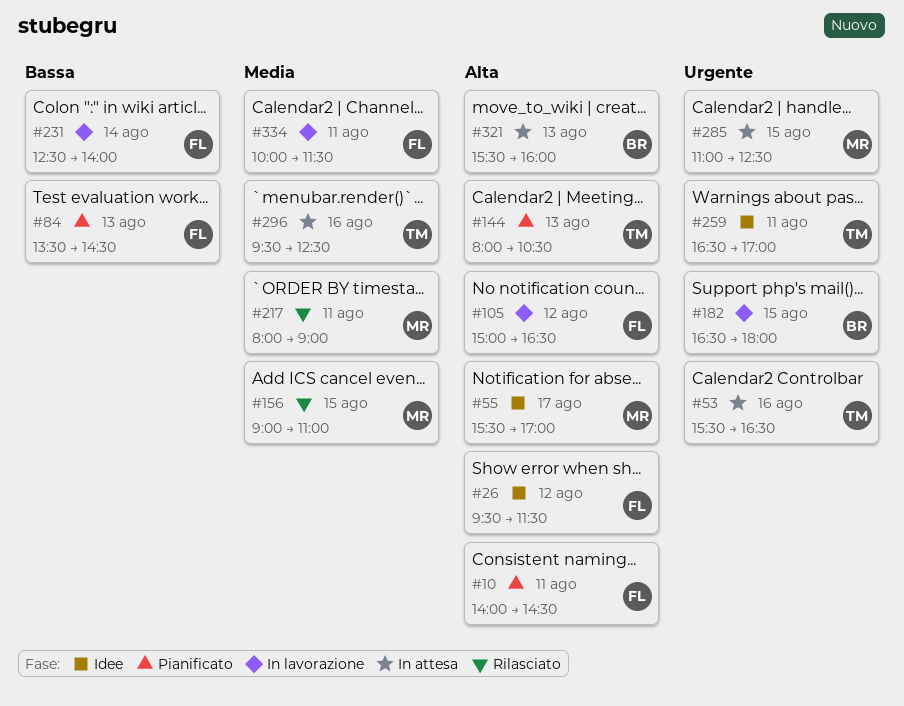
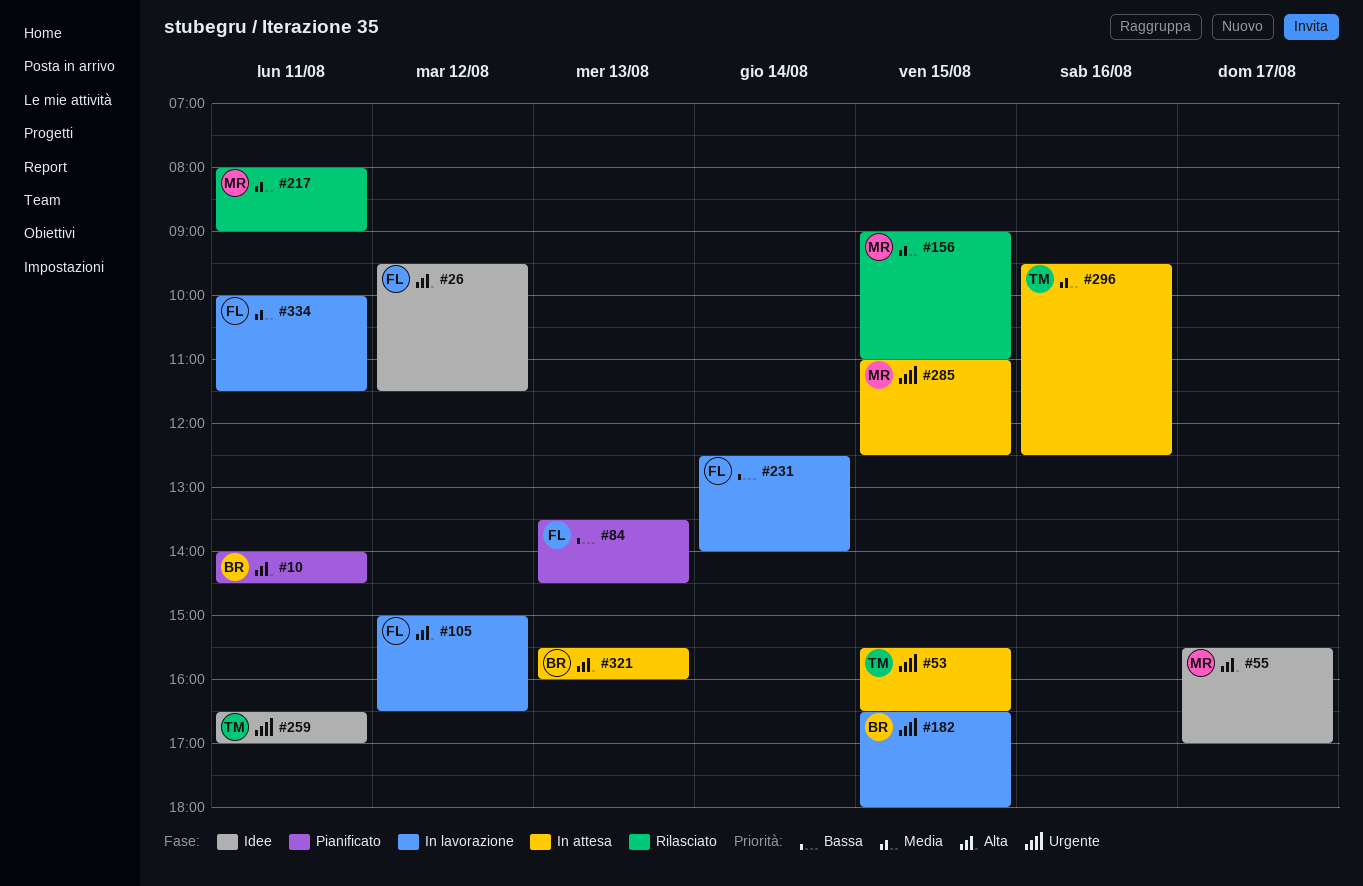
#10, owner: FL -> BR
#53, day: Aug 16 -> Aug 15
#144: present -> none

